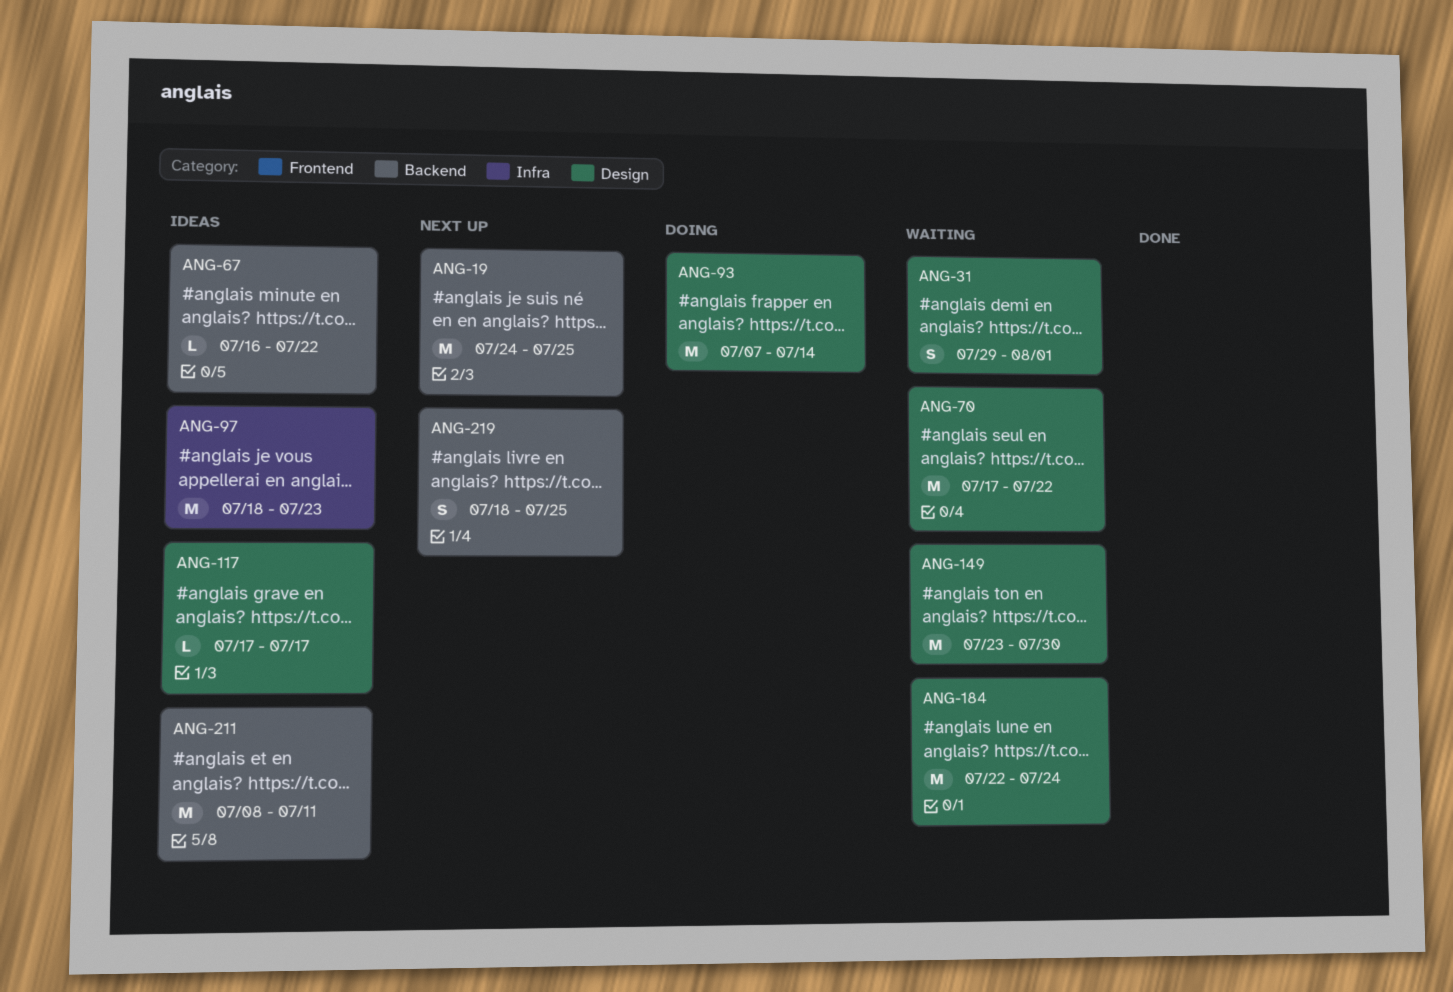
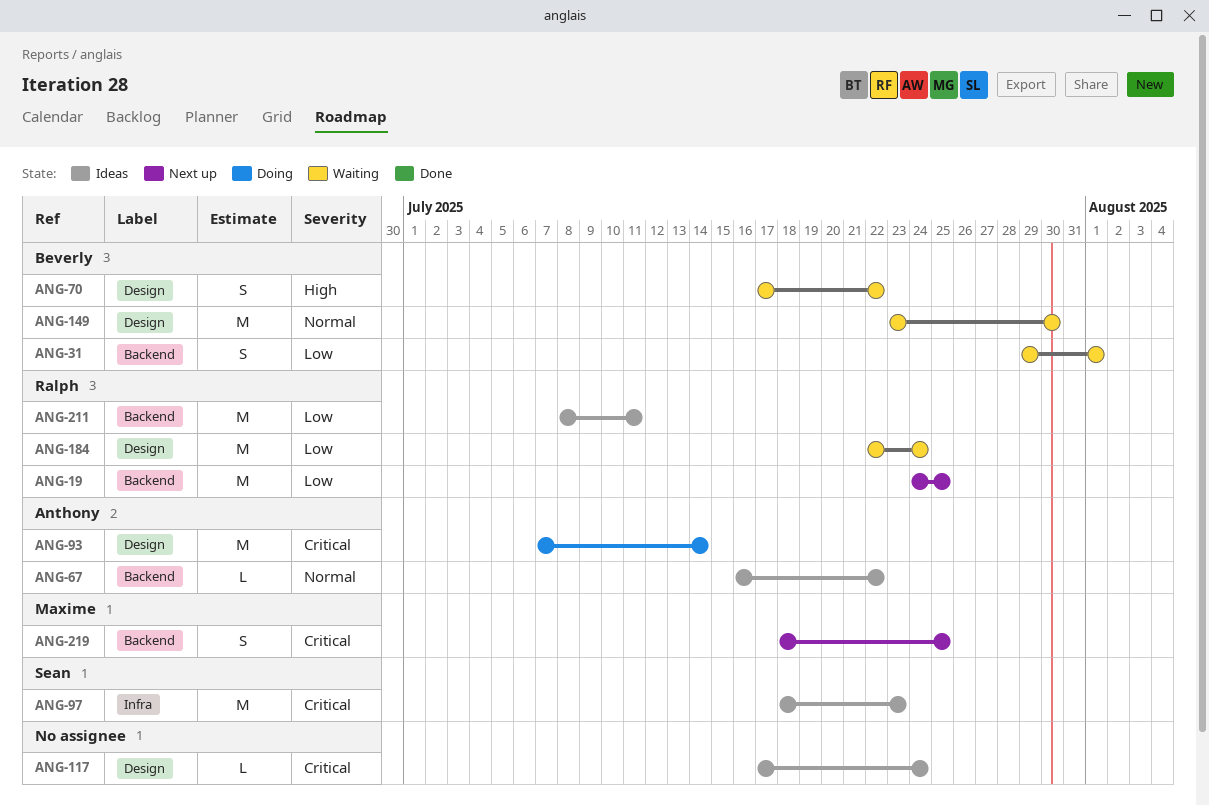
ANG-31, label: Design -> Backend
ANG-70, estimate: M -> S
ANG-117, due: Jul 17 -> Jul 24

